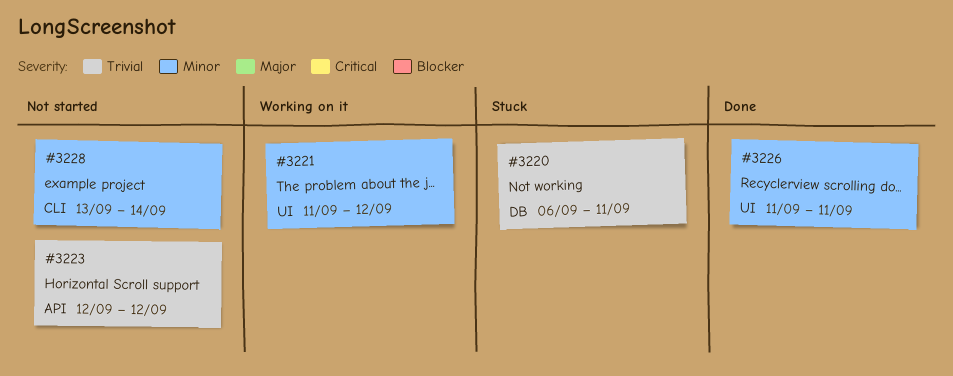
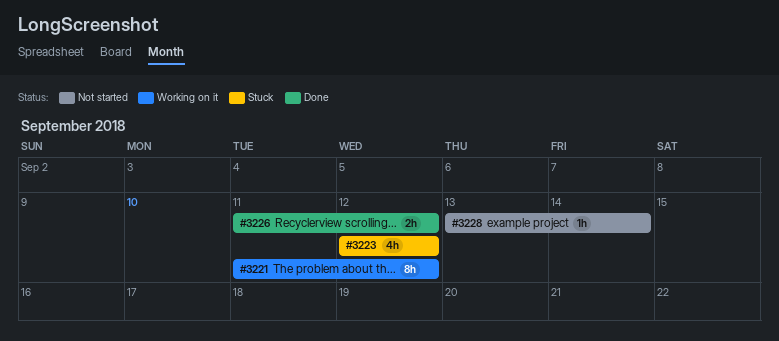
#3220: present -> none
#3223, status: Not started -> Stuck
#3226, due: Sep 11 -> Sep 12

